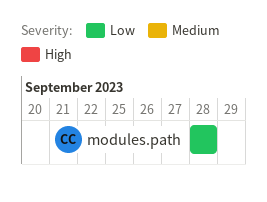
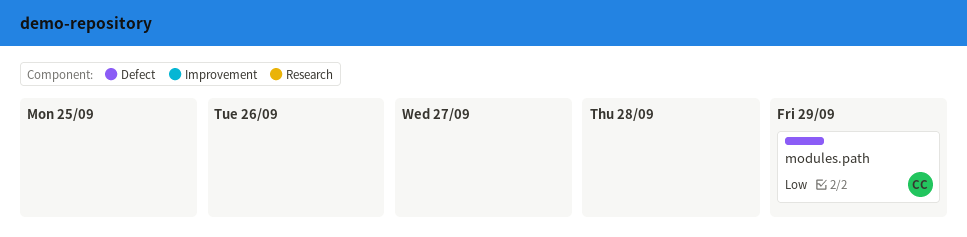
modules.path, due: Sep 28 -> Sep 29

